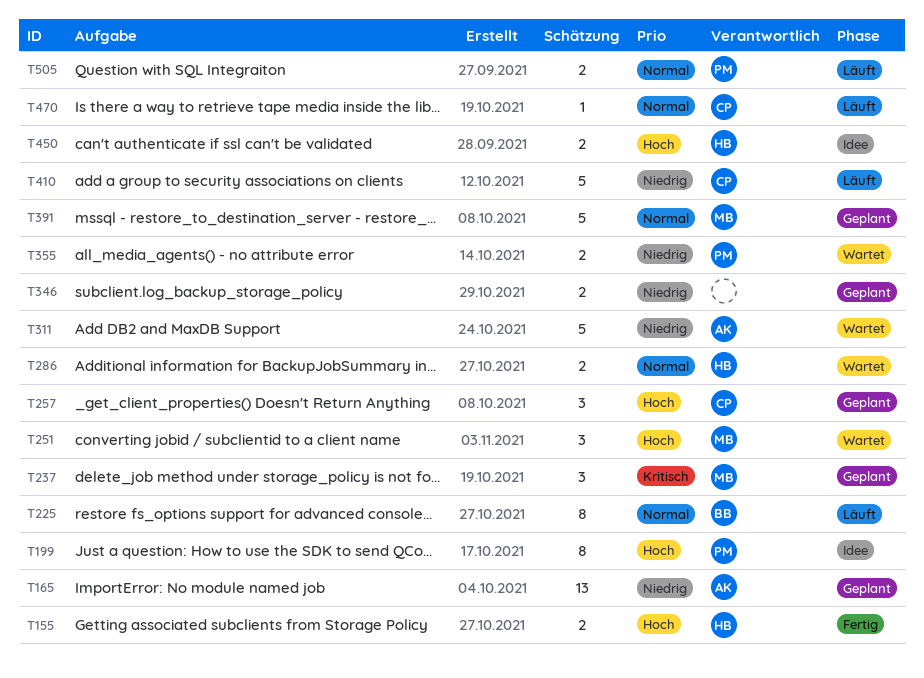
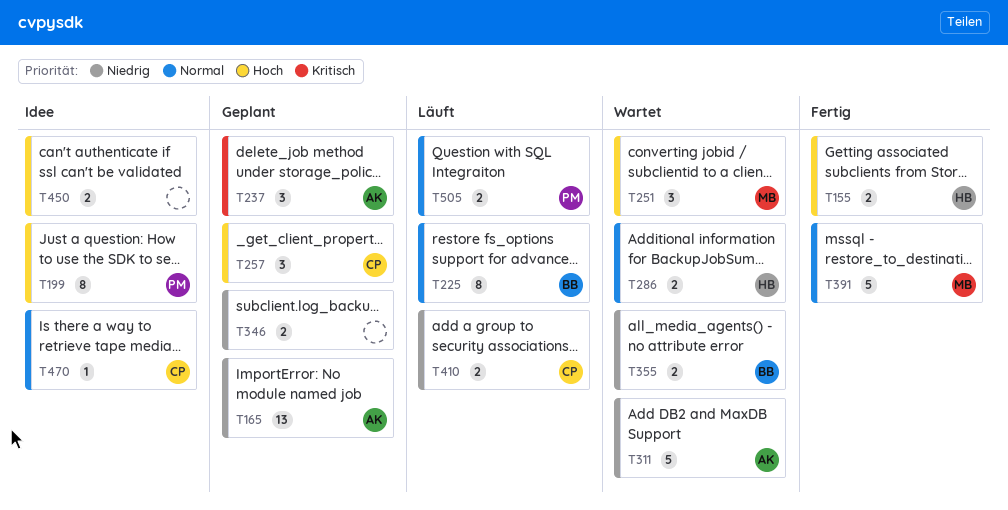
T237, owner: MB -> AK
T355, owner: PM -> BB
T391, status: Geplant -> Fertig
T410, estimate: 5 -> 2
T450, owner: HB -> none
T470, status: Läuft -> Idee

